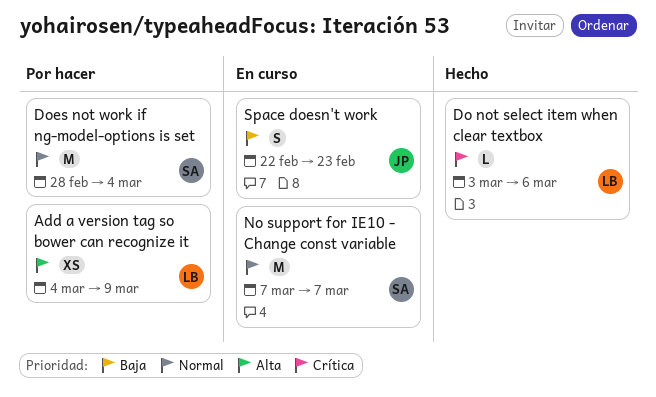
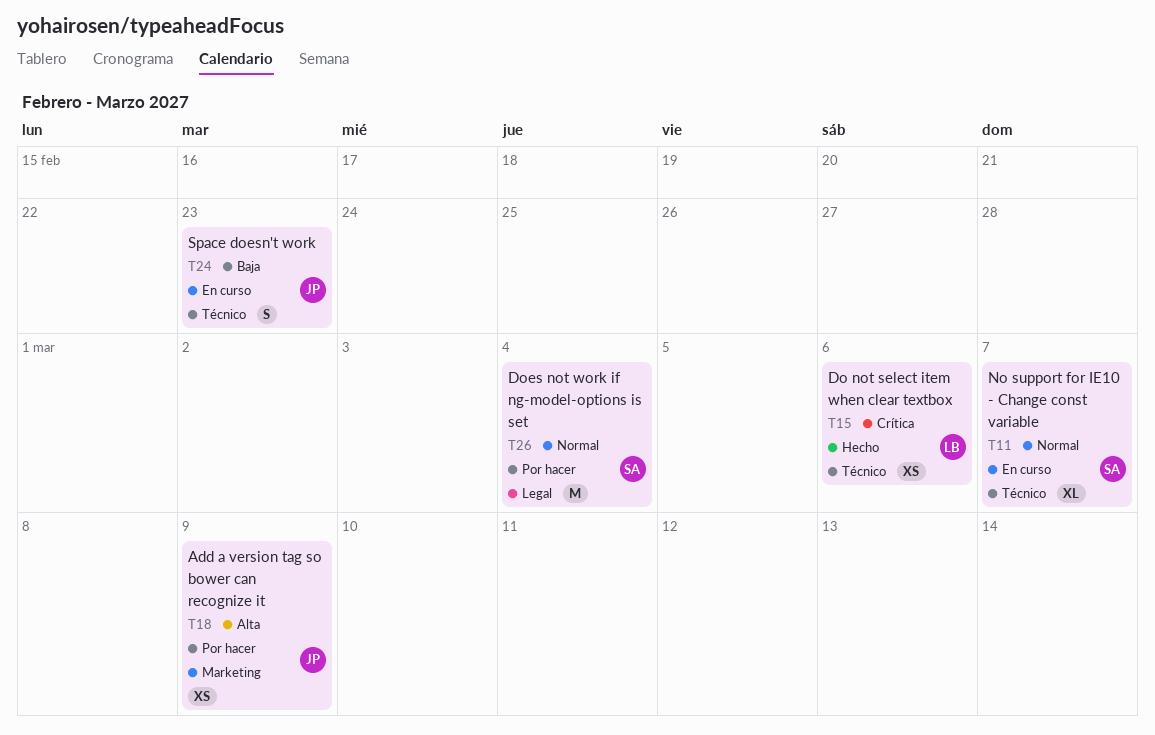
Add a version tag so bower can recognize it, owner: LB -> JP
Do not select item when clear textbox, estimate: L -> XS
No support for IE10 - Change const variable, estimate: M -> XL

